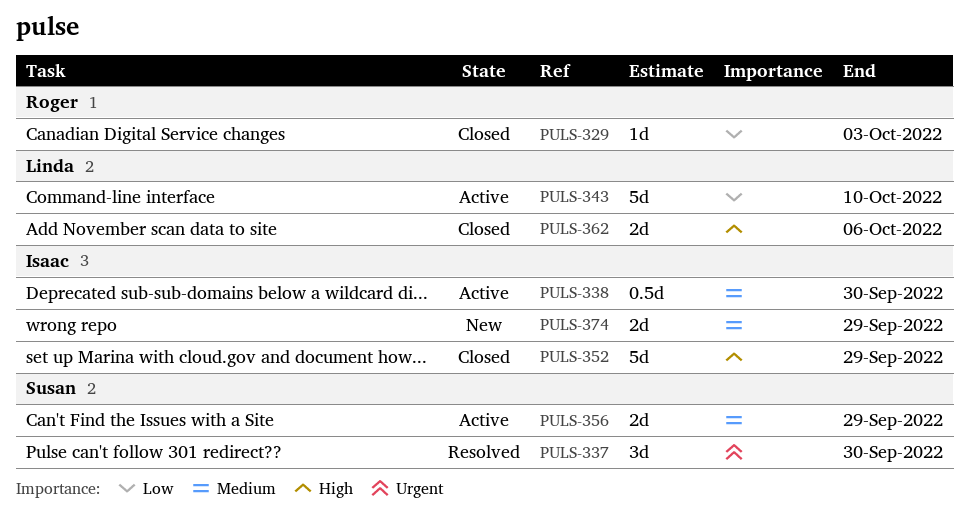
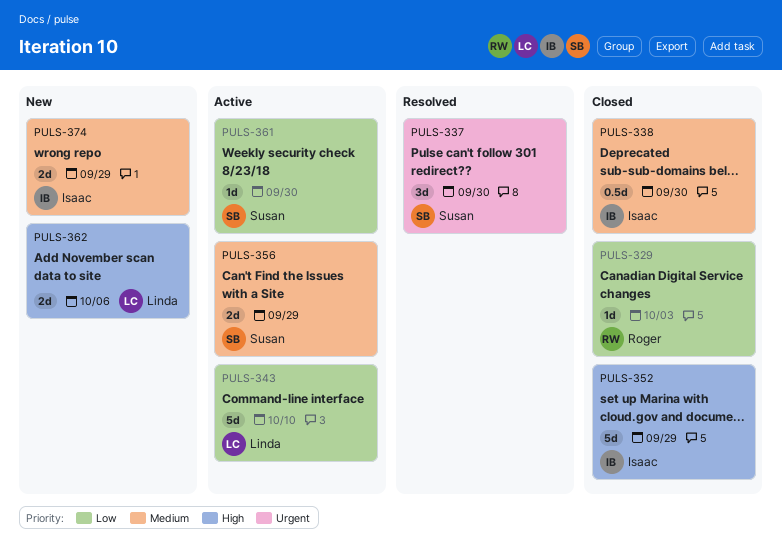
PULS-338, status: Active -> Closed
PULS-361: none -> present
PULS-362, status: Closed -> New

